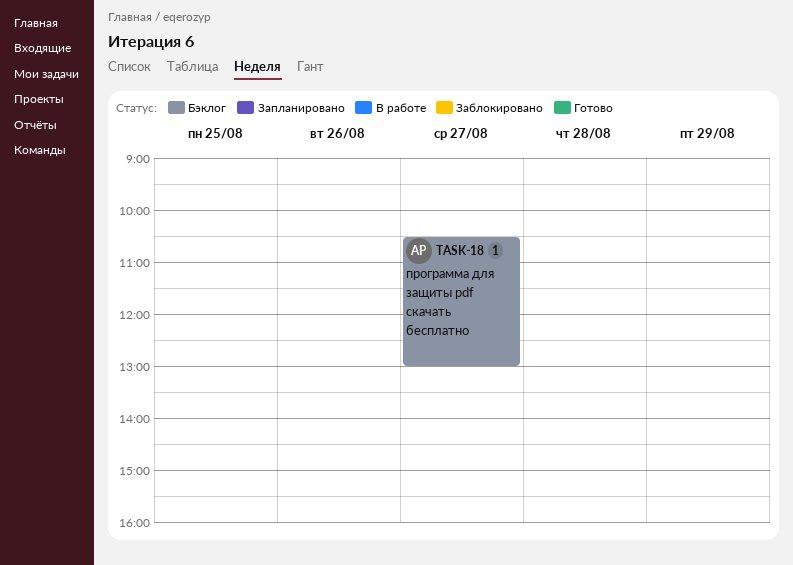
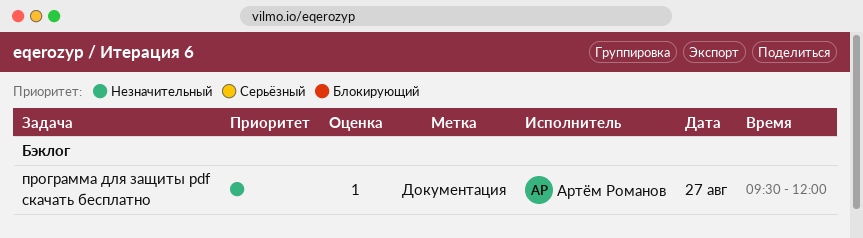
программа для защиты pdf скачать бесплатно, begins: 10:30 -> 09:30
программа для защиты pdf скачать бесплатно, ends: 13:00 -> 12:00

